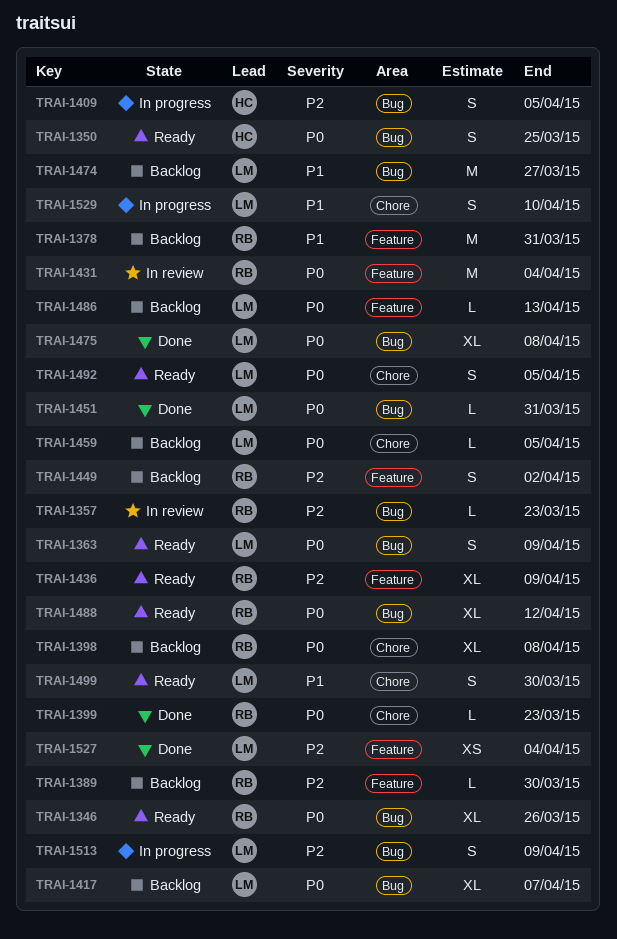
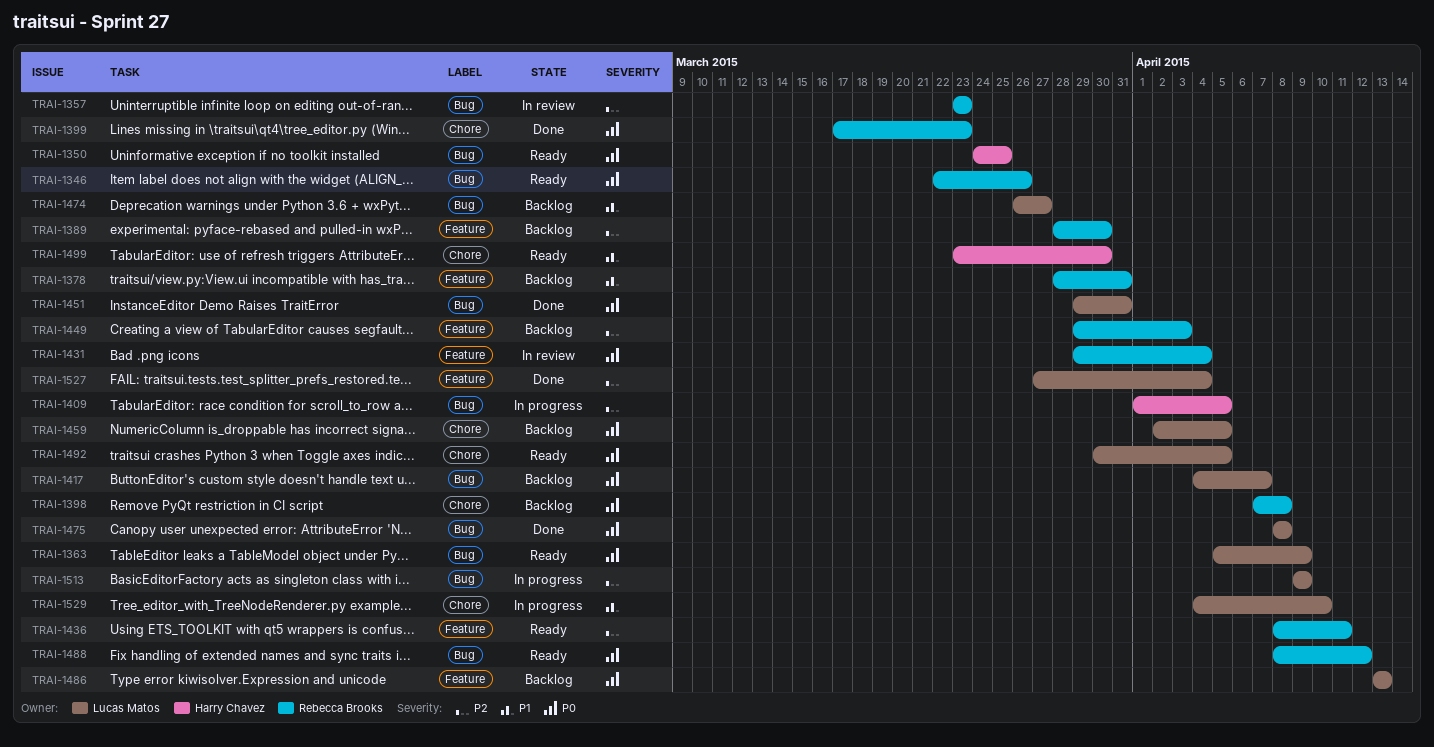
TRAI-1436, due: Apr 9 -> Apr 11
TRAI-1449, due: Apr 2 -> Apr 3
TRAI-1499, owner: Lucas Matos -> Harry Chavez

